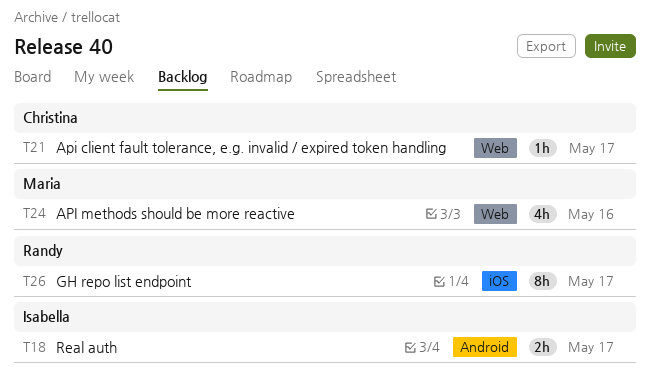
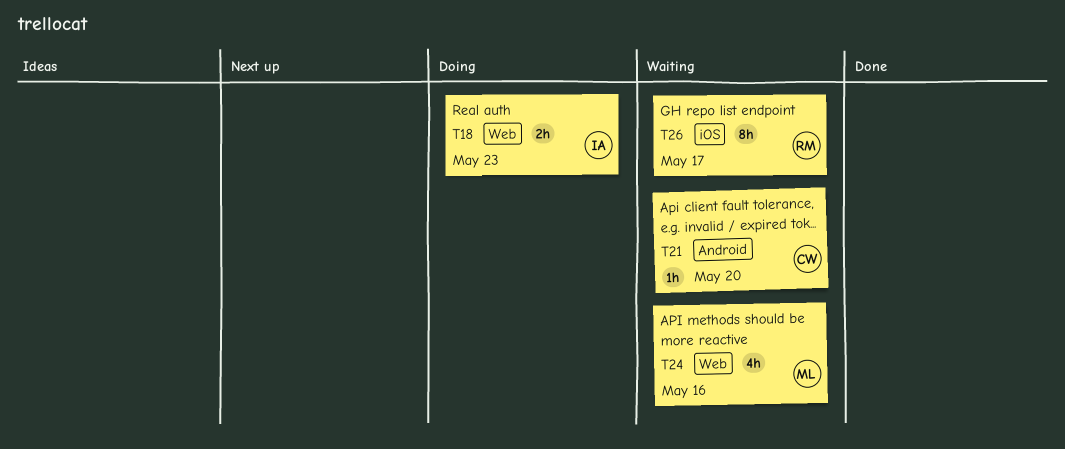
T18, label: Android -> Web
T18, due: May 17 -> May 23
T21, label: Web -> Android
T21, due: May 17 -> May 20

